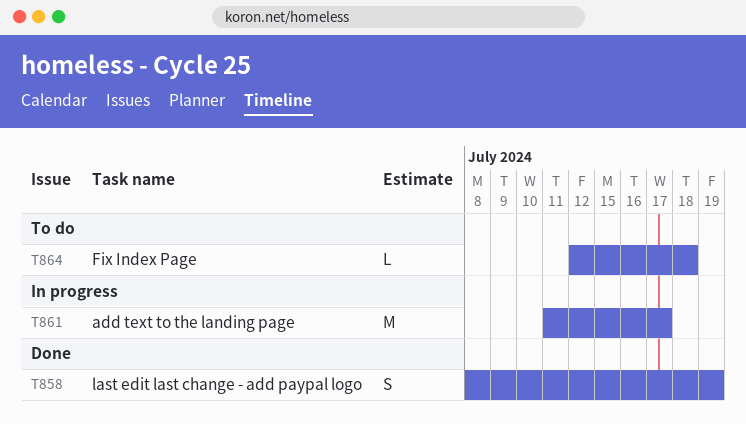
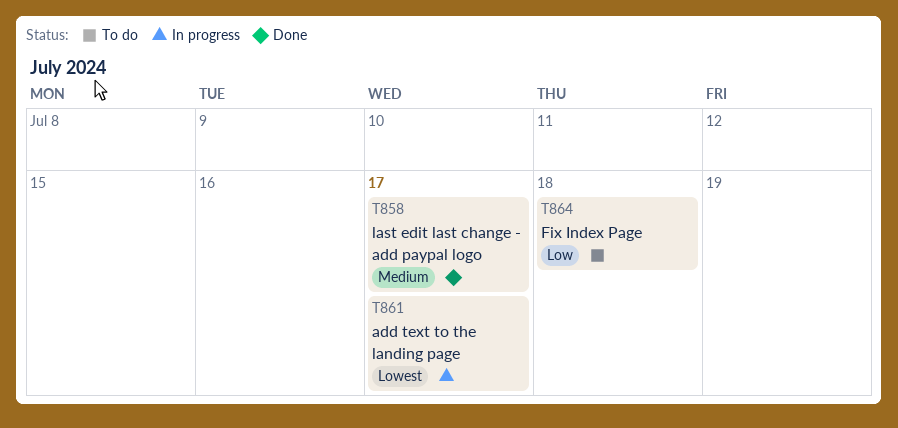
T858, due: Jul 19 -> Jul 17

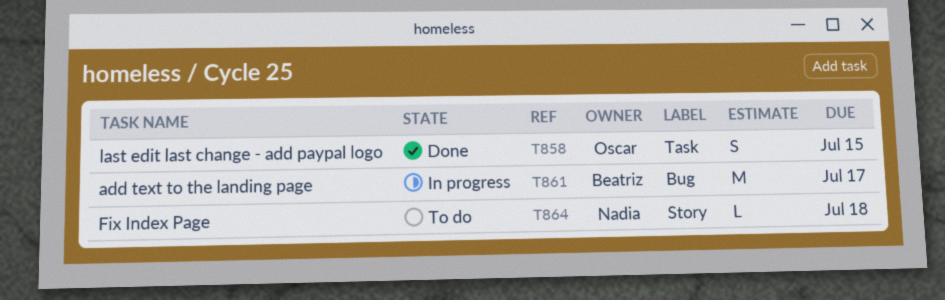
T858, due: Jul 17 -> Jul 15

